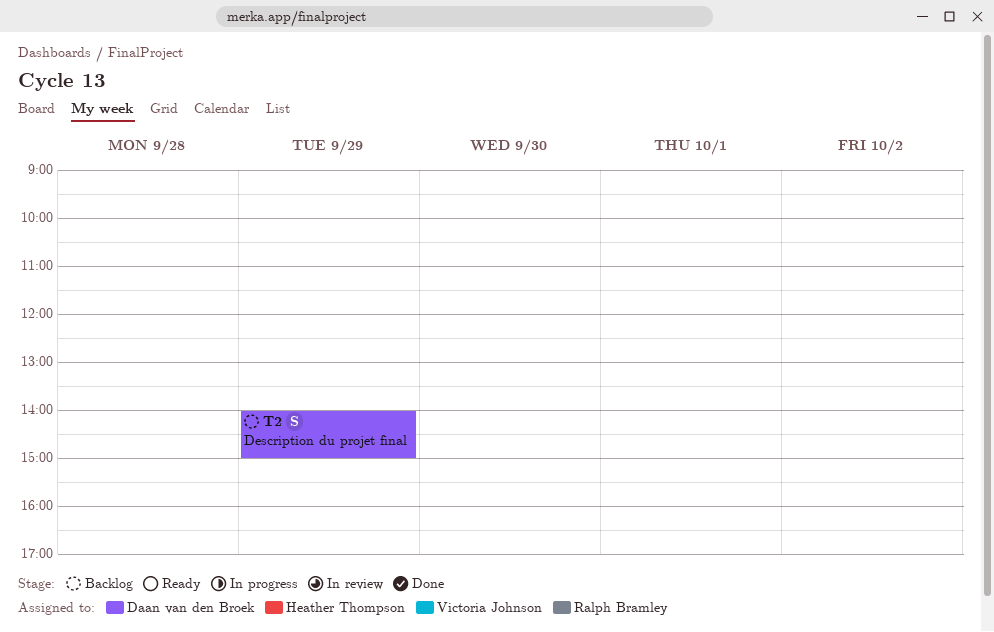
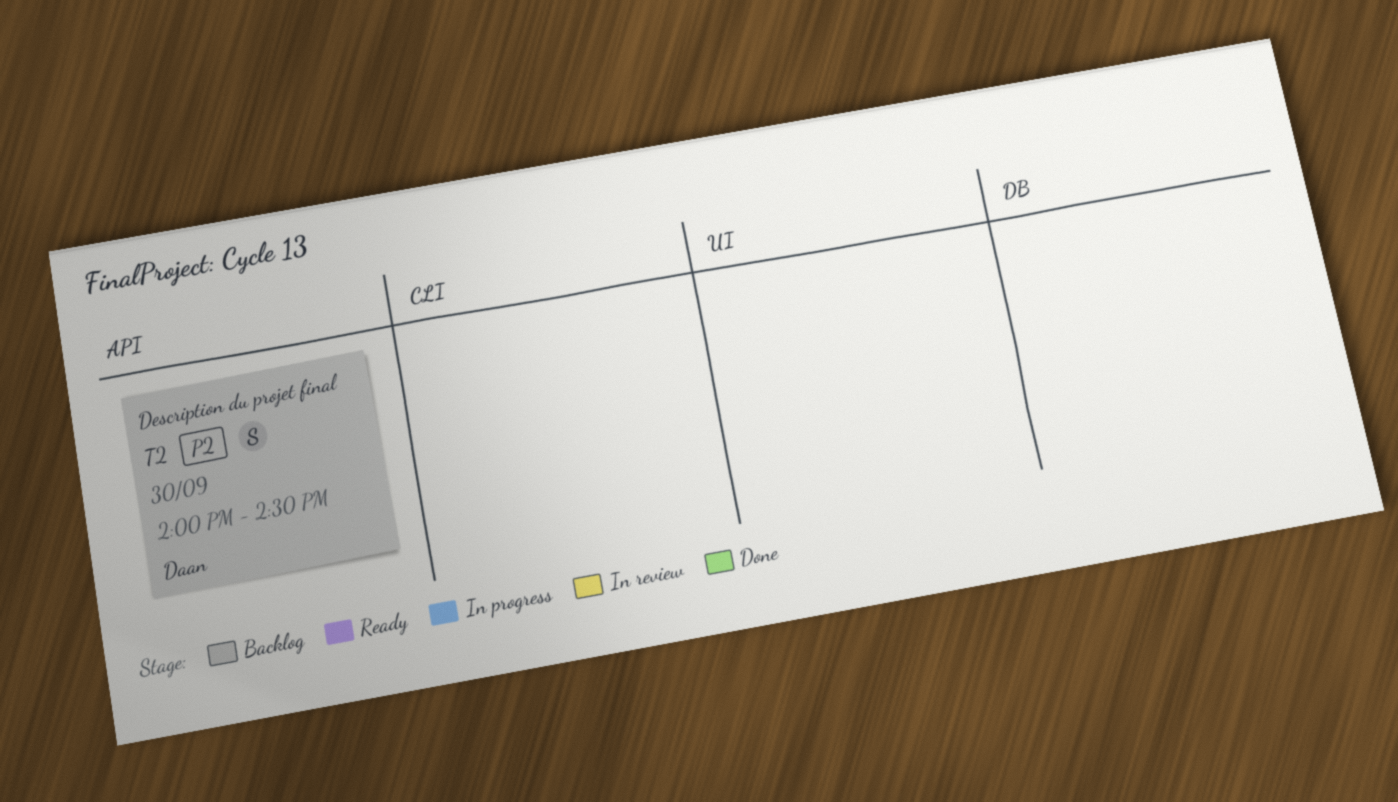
T2, day: Sep 29 -> Sep 30
T2, ends: 15:00 -> 14:30

